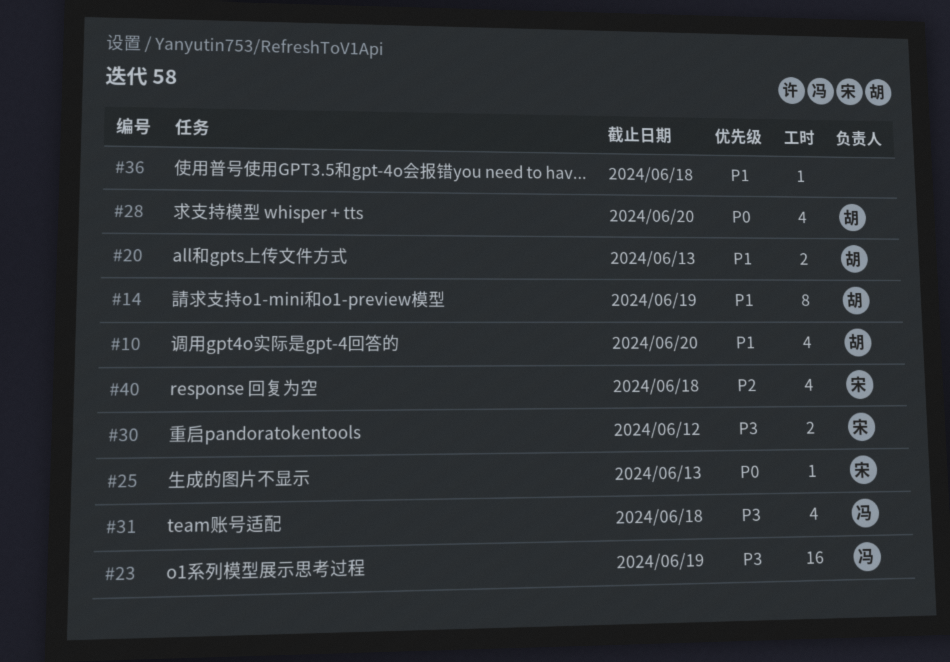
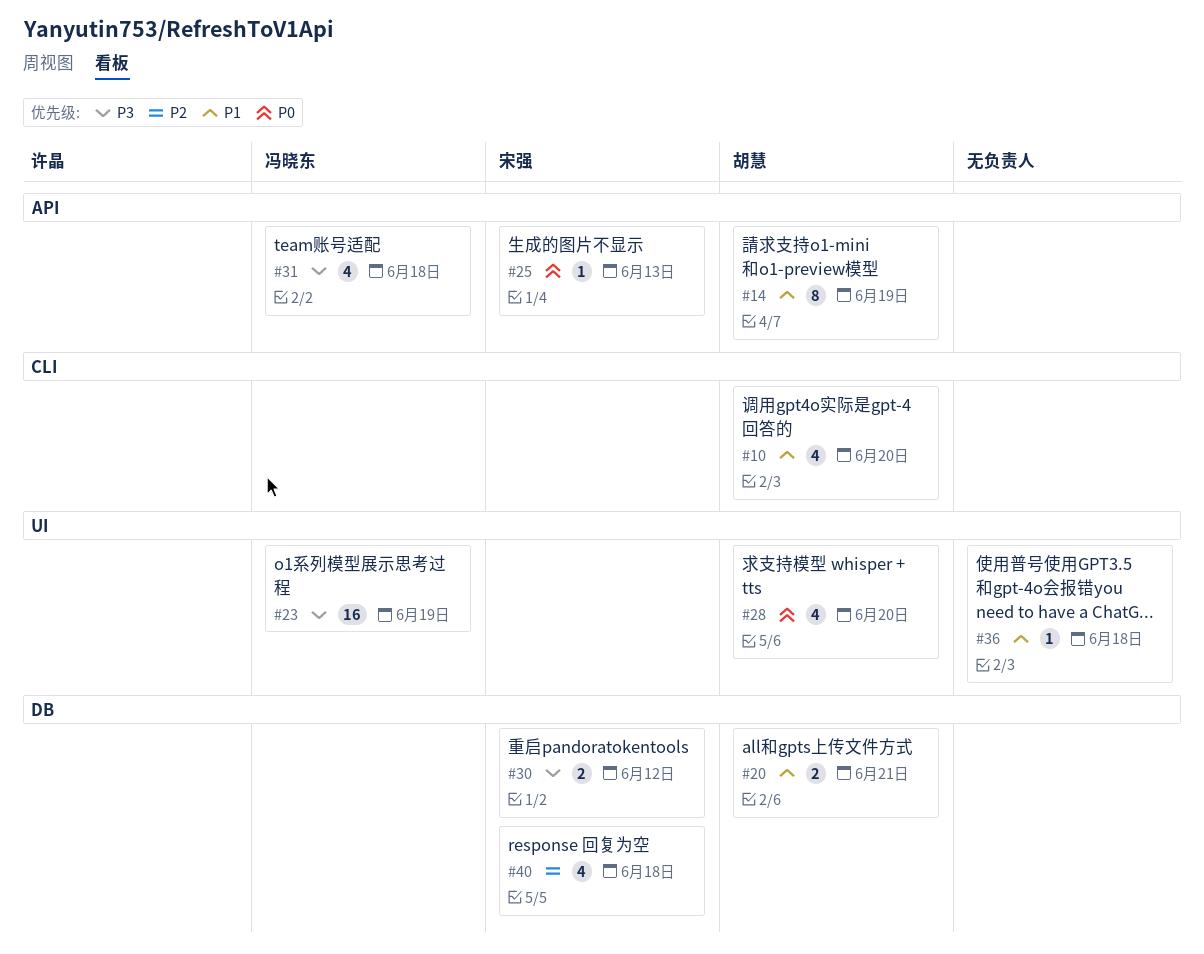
#20, due: Jun 13 -> Jun 21

